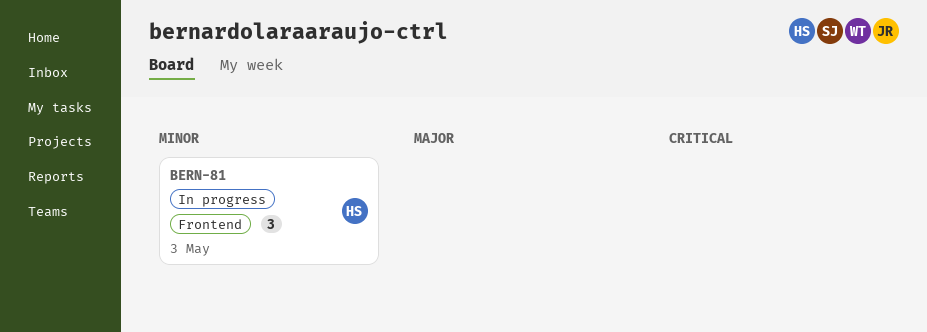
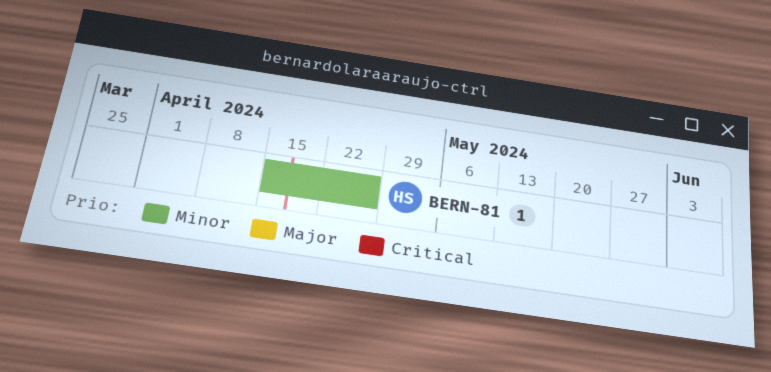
BERN-81, estimate: 3 -> 1
BERN-81, due: May 3 -> Apr 26

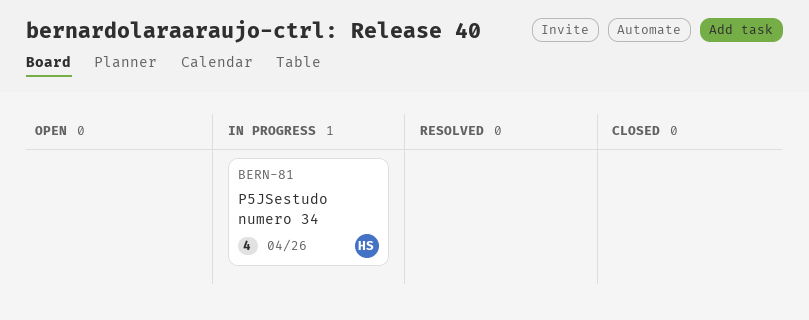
BERN-81, estimate: 1 -> 4

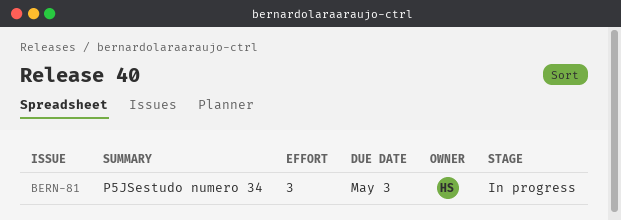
BERN-81, estimate: 4 -> 3
BERN-81, due: Apr 26 -> May 3

